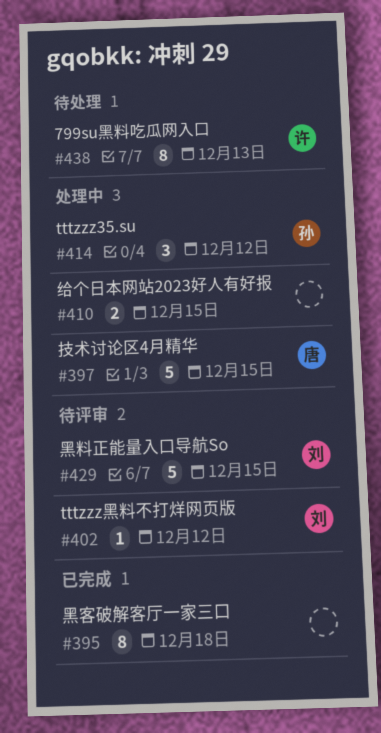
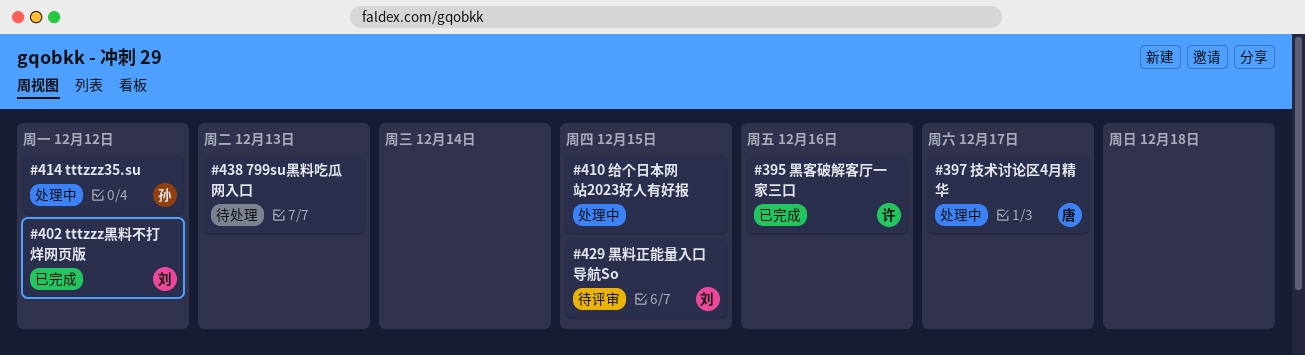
#395, owner: none -> 许
#395, due: Dec 18 -> Dec 16
#397, due: Dec 15 -> Dec 17
#402, status: 待评审 -> 已完成
#438, owner: 许 -> none

